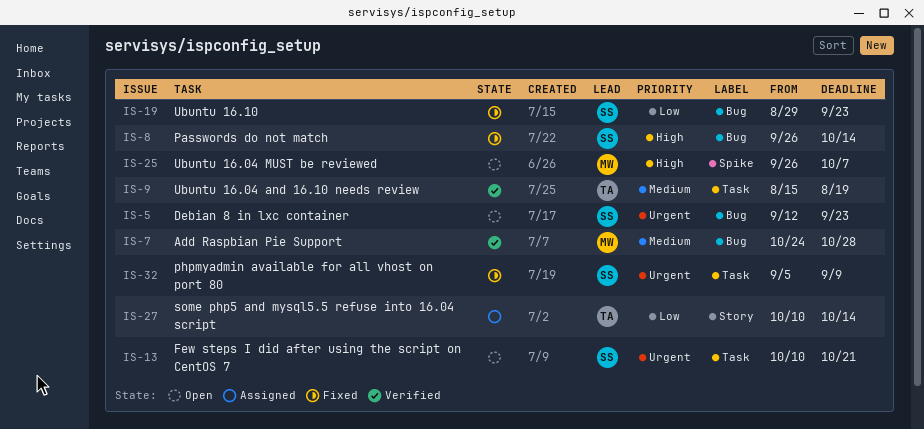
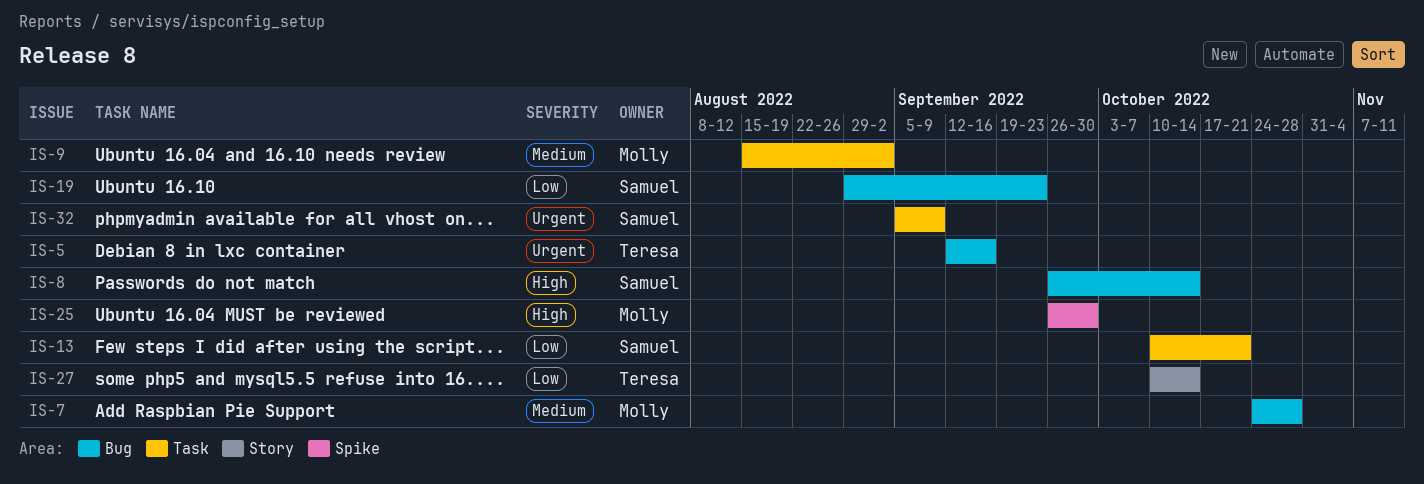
IS-5, owner: Samuel -> Teresa
IS-5, due: Sep 23 -> Sep 16
IS-9, owner: Teresa -> Molly
IS-9, due: Aug 19 -> Sep 2
IS-13, priority: Urgent -> Low
IS-25, due: Oct 7 -> Sep 30

